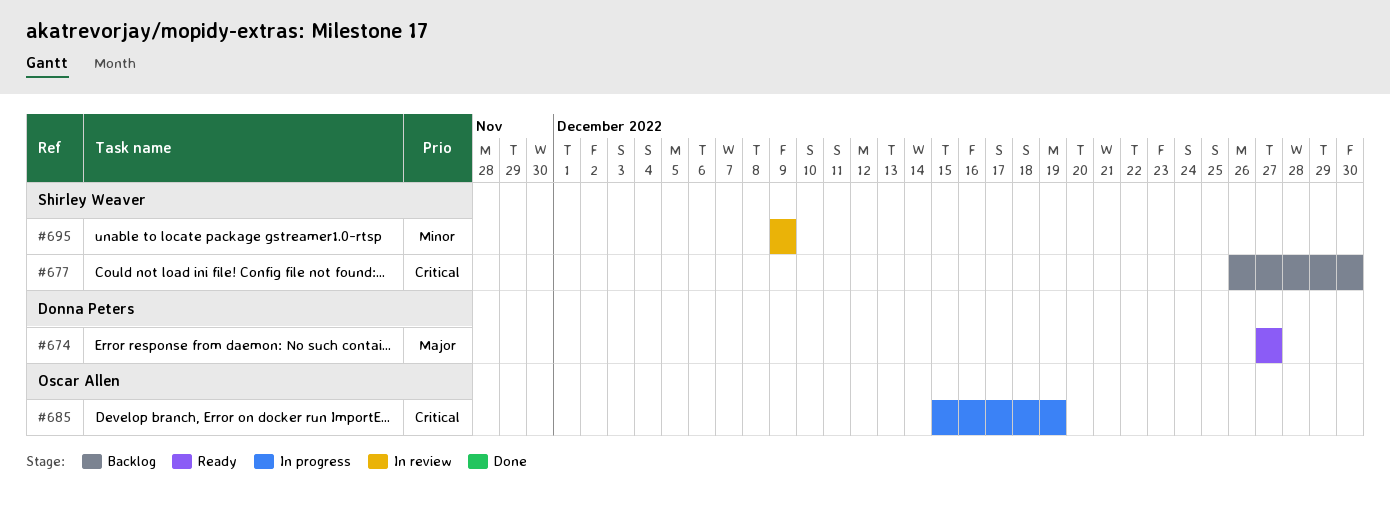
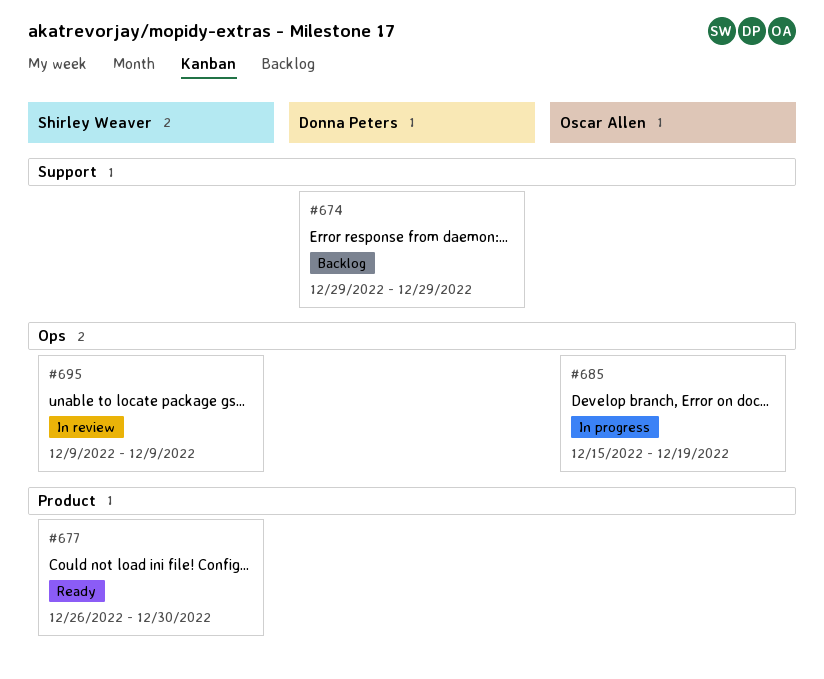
#674, status: Ready -> Backlog
#674, start: Dec 27 -> Dec 29
#674, due: Dec 27 -> Dec 29
#677, status: Backlog -> Ready

